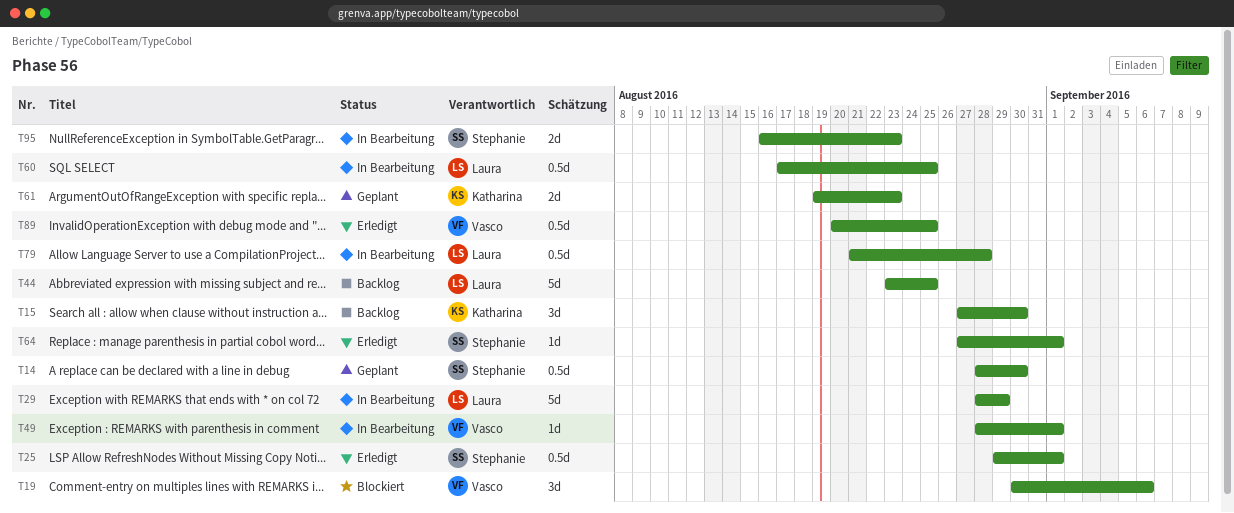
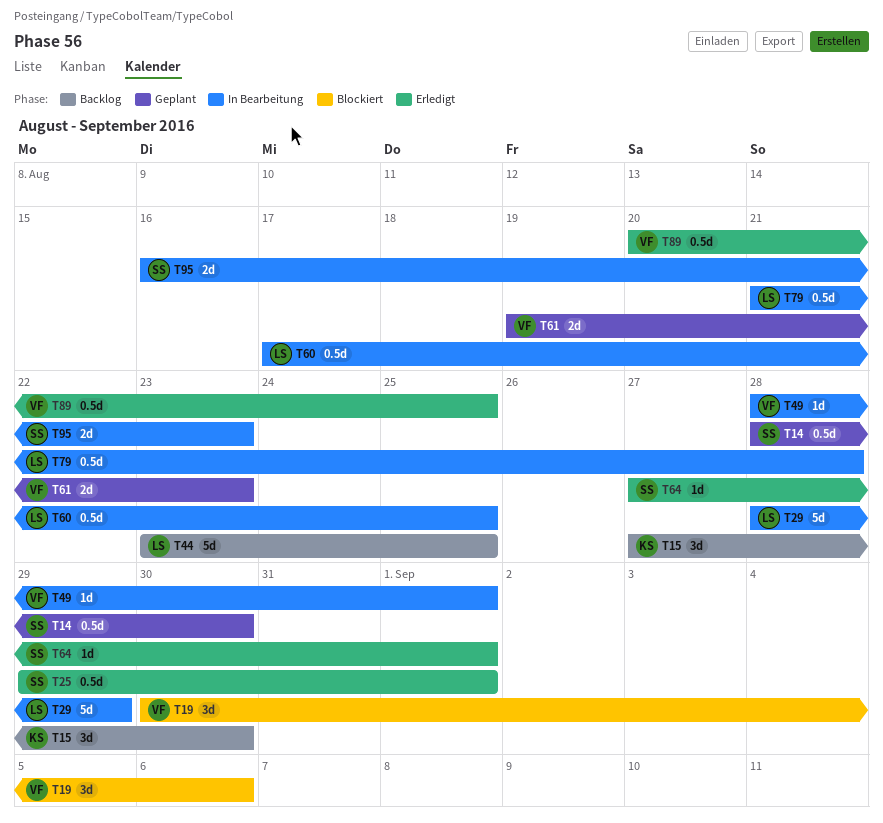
T61, owner: Katharina -> Vasco

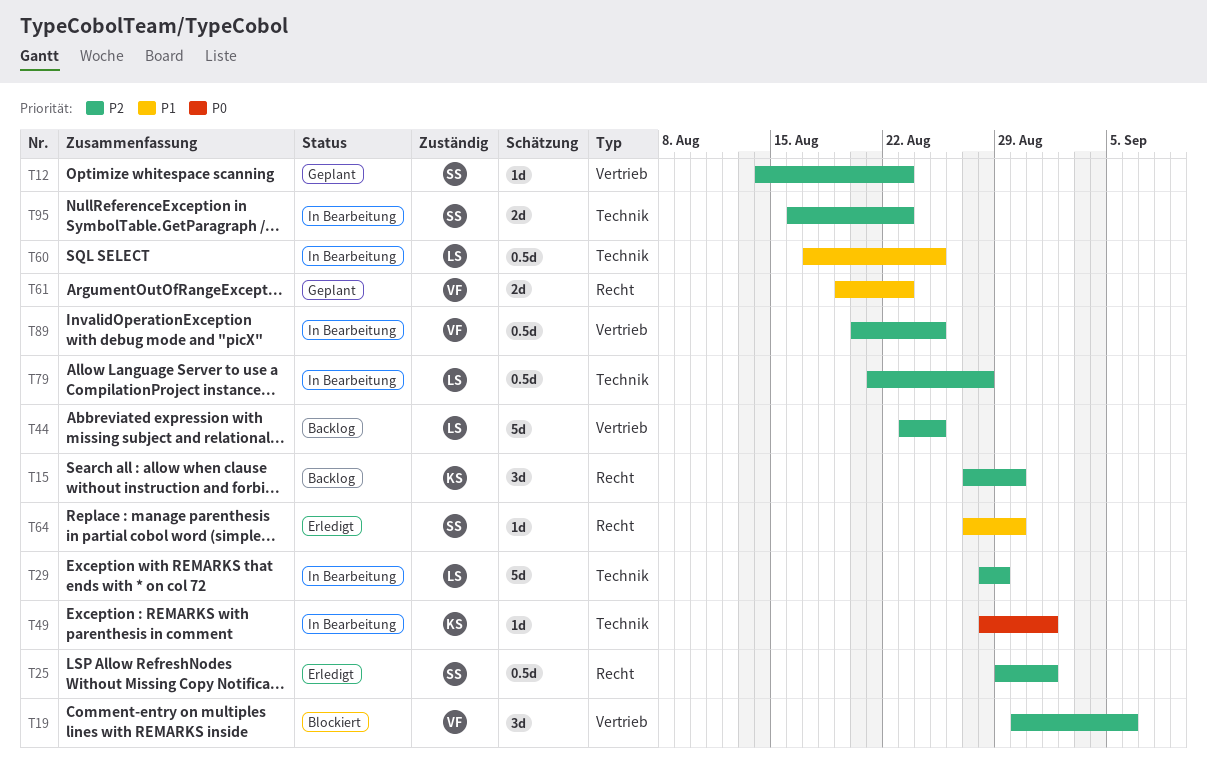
T12: none -> present
T14: present -> none
T49, owner: VF -> KS
T64, due: Sep 1 -> Aug 30
T89, status: Erledigt -> In Bearbeitung

